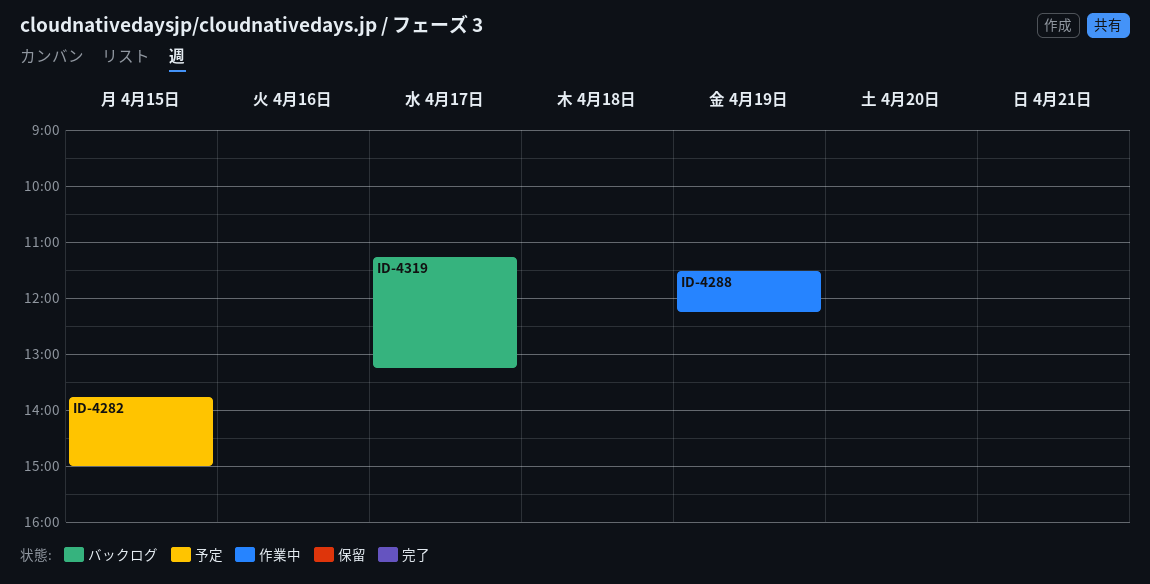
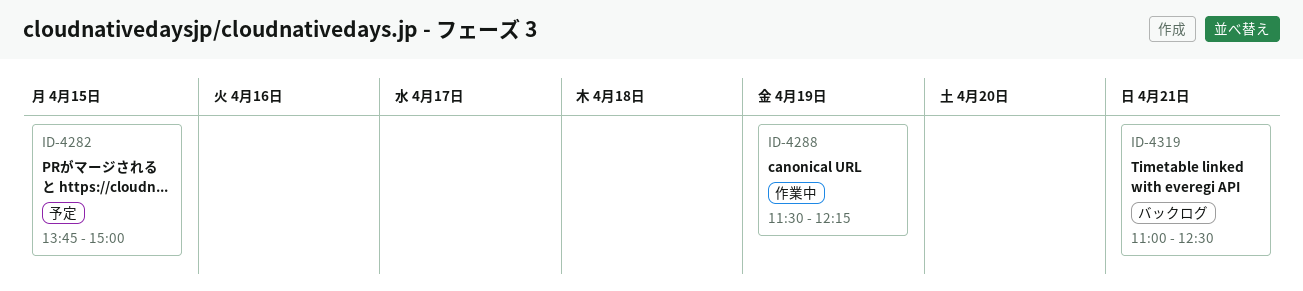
ID-4319, day: Apr 17 -> Apr 21
ID-4319, begins: 11:15 -> 11:00
ID-4319, ends: 13:15 -> 12:30

